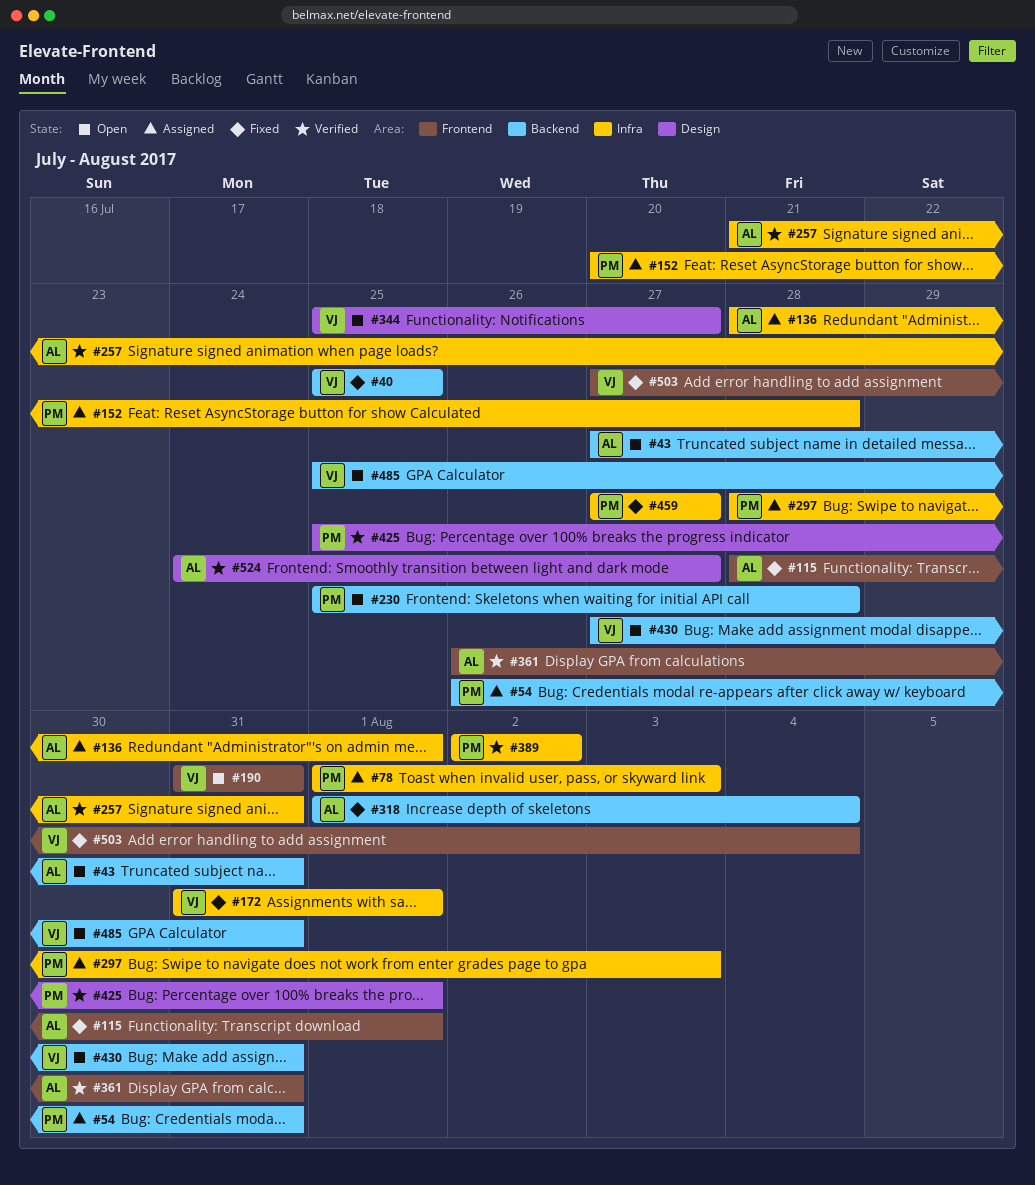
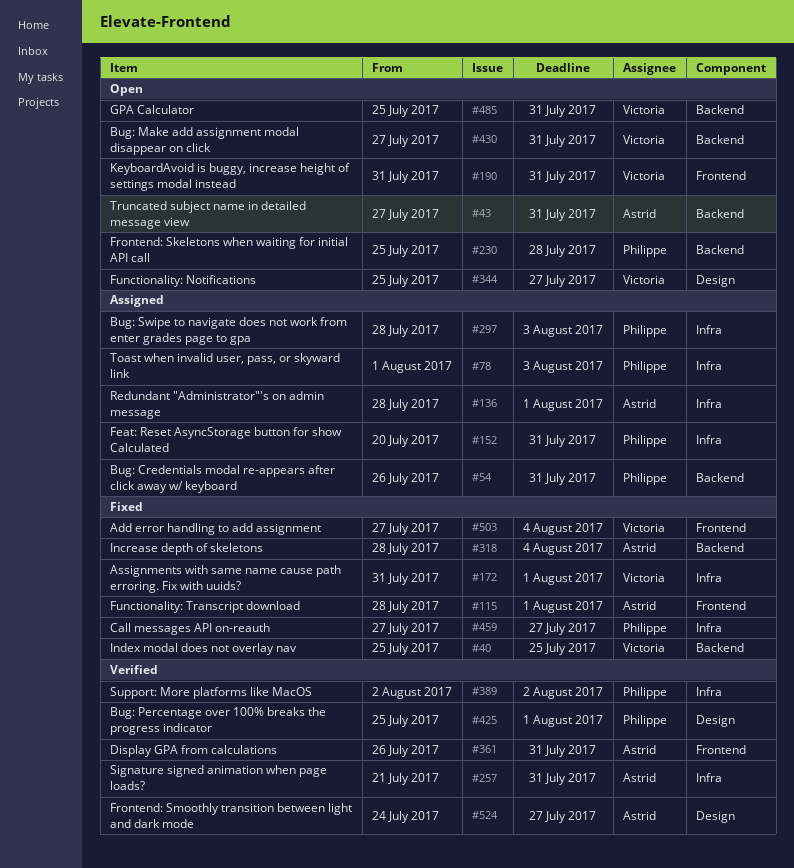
#152, due: Jul 28 -> Jul 31
#318, start: Aug 1 -> Jul 28

